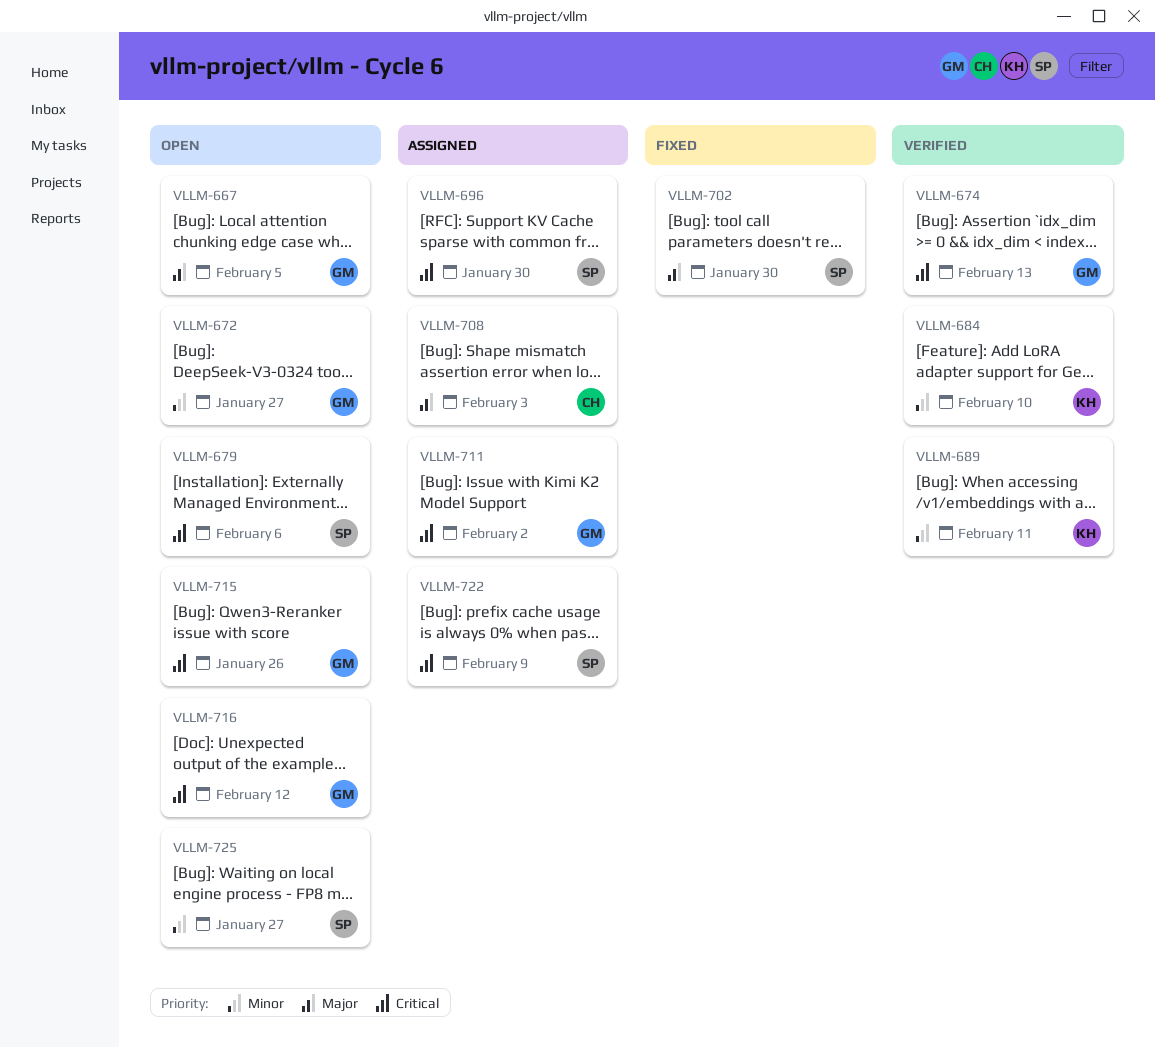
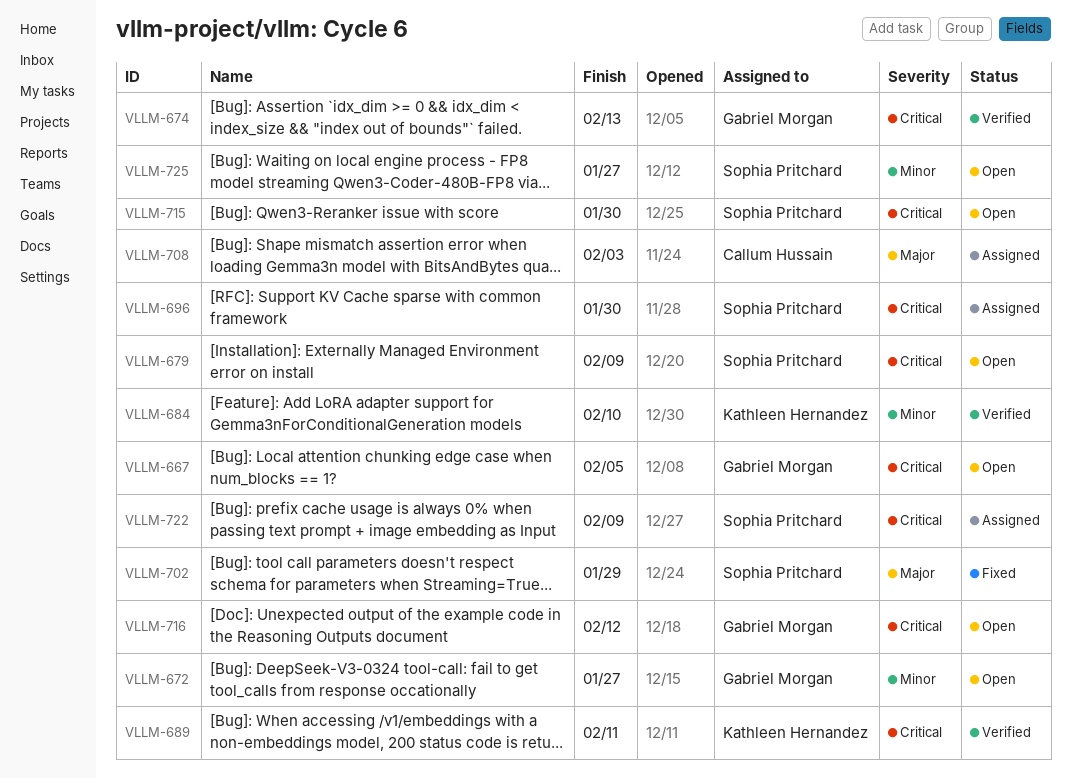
VLLM-667, priority: Major -> Critical
VLLM-679, due: Feb 6 -> Feb 9
VLLM-689, priority: Minor -> Critical
VLLM-702, due: Jan 30 -> Jan 29
VLLM-711: present -> none
VLLM-715, owner: Gabriel Morgan -> Sophia Pritchard
VLLM-715, due: Jan 26 -> Jan 30

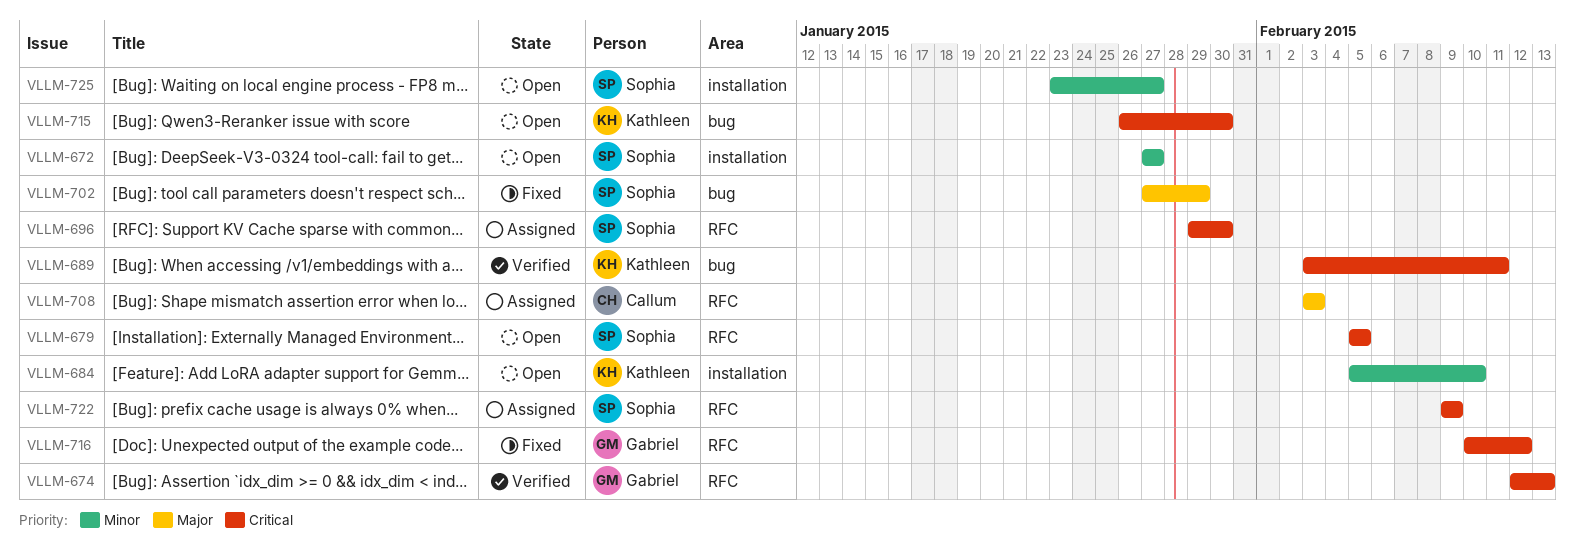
VLLM-667: present -> none
VLLM-672, owner: Gabriel Morgan -> Sophia Pritchard
VLLM-679, due: Feb 9 -> Feb 5
VLLM-684, status: Verified -> Open
VLLM-715, owner: Sophia Pritchard -> Kathleen Hernandez
VLLM-716, status: Open -> Fixed

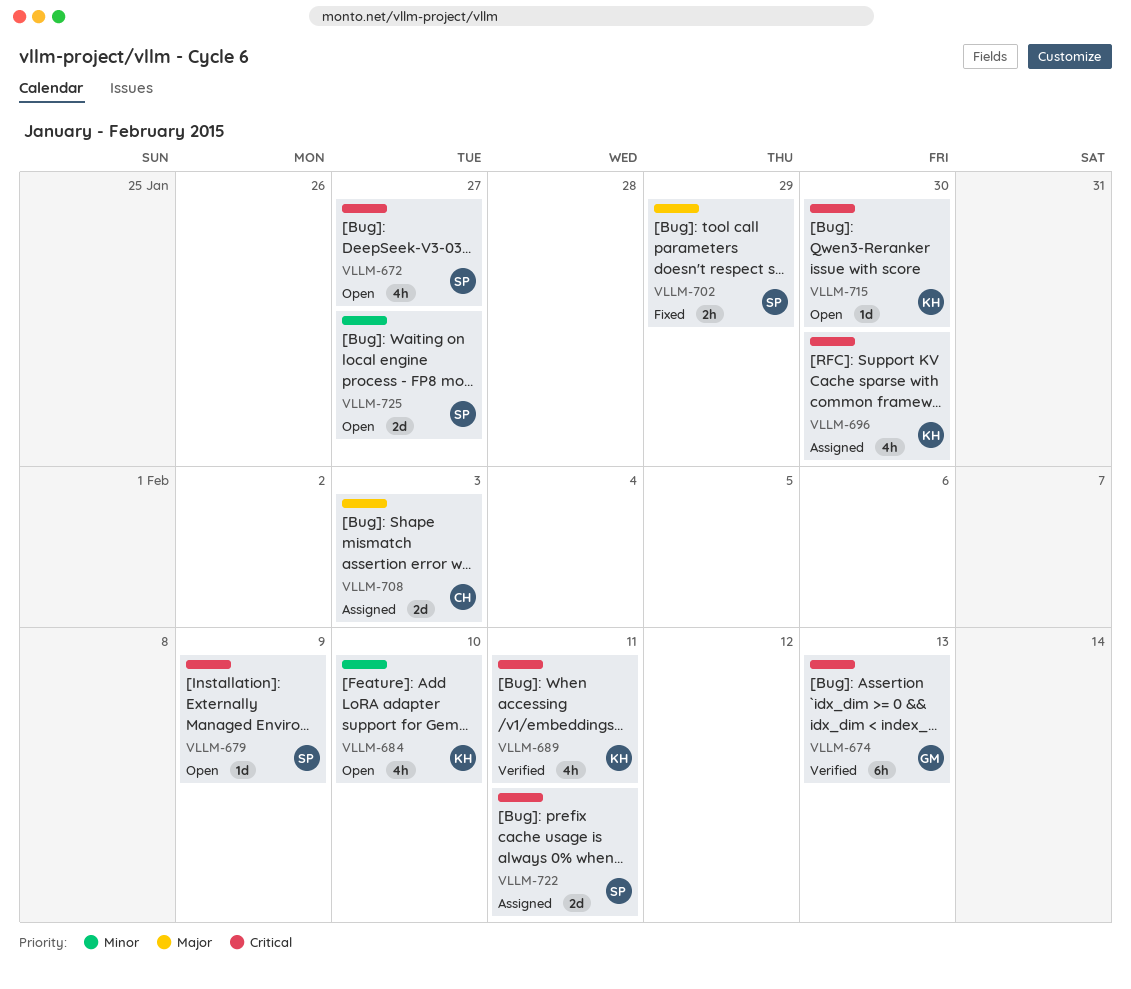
VLLM-672, priority: Minor -> Critical
VLLM-679, due: Feb 5 -> Feb 9
VLLM-696, owner: Sophia -> Kathleen
VLLM-716: present -> none
VLLM-722, due: Feb 9 -> Feb 11

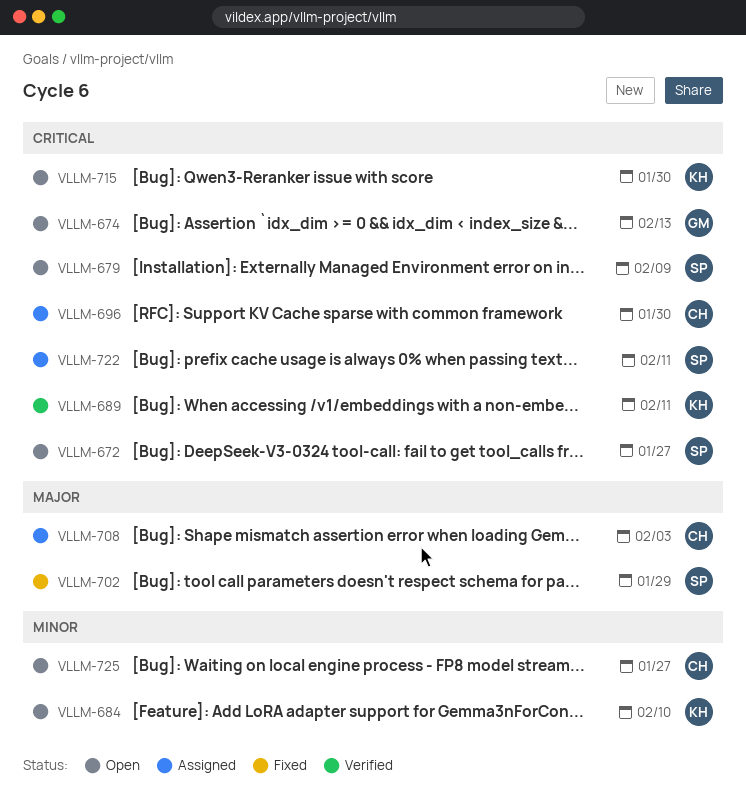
VLLM-674, status: Verified -> Open
VLLM-696, owner: KH -> CH
VLLM-725, owner: SP -> CH

